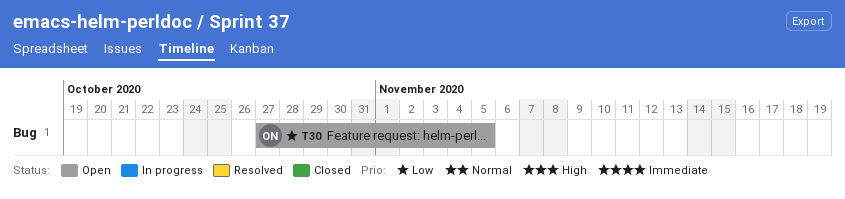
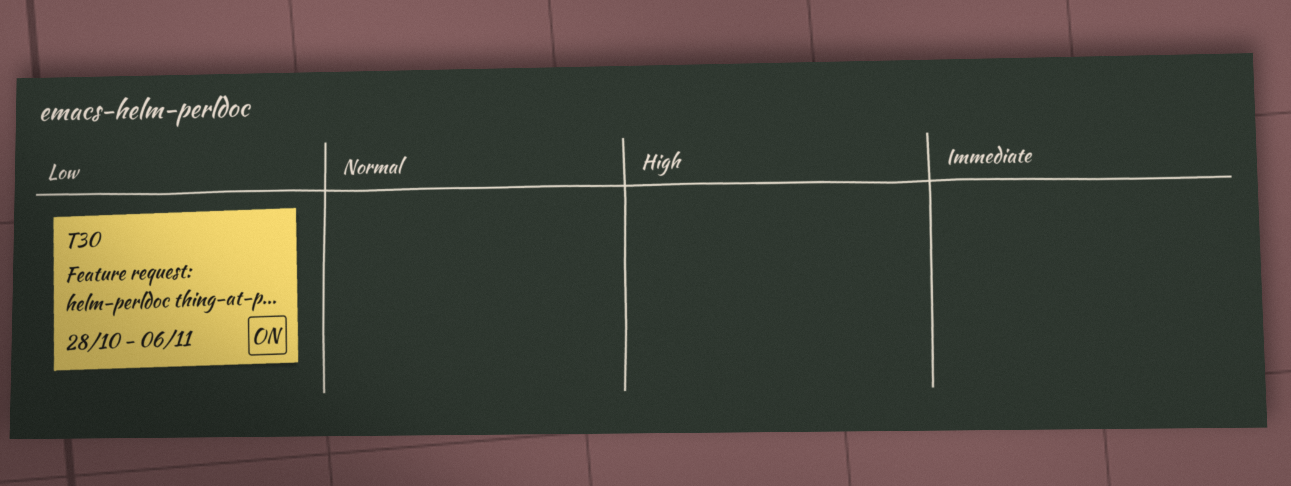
T30, start: Oct 27 -> Oct 28
T30, due: Nov 5 -> Nov 6

